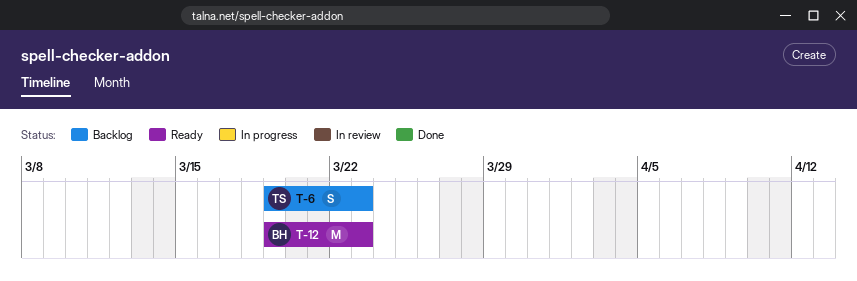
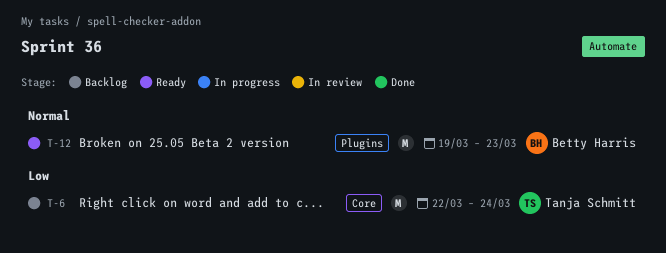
T-6, estimate: S -> M
T-6, start: Mar 19 -> Mar 22
T-6, due: Mar 23 -> Mar 24

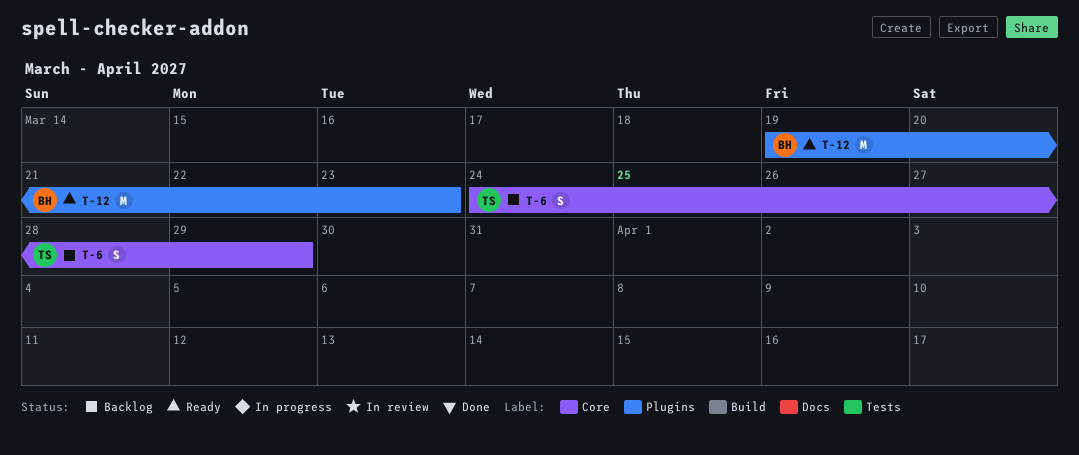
T-6, estimate: M -> S
T-6, start: Mar 22 -> Mar 24
T-6, due: Mar 24 -> Mar 29

